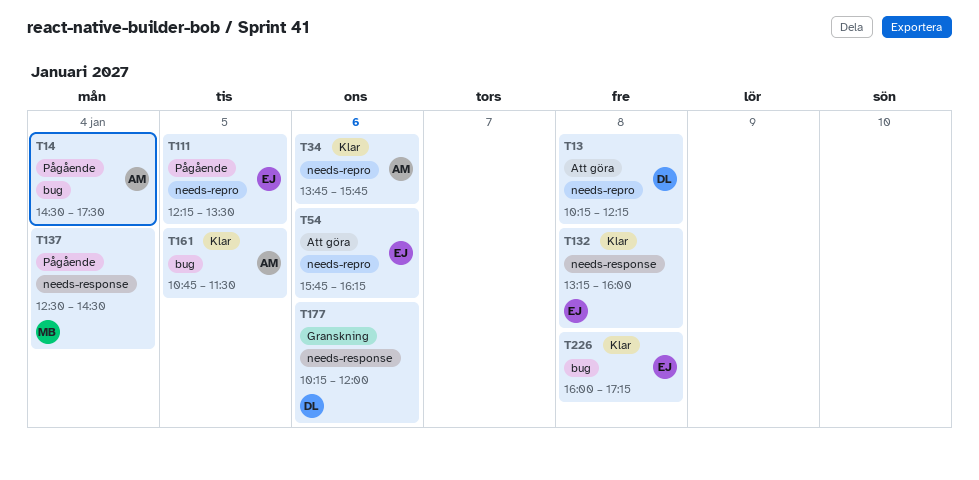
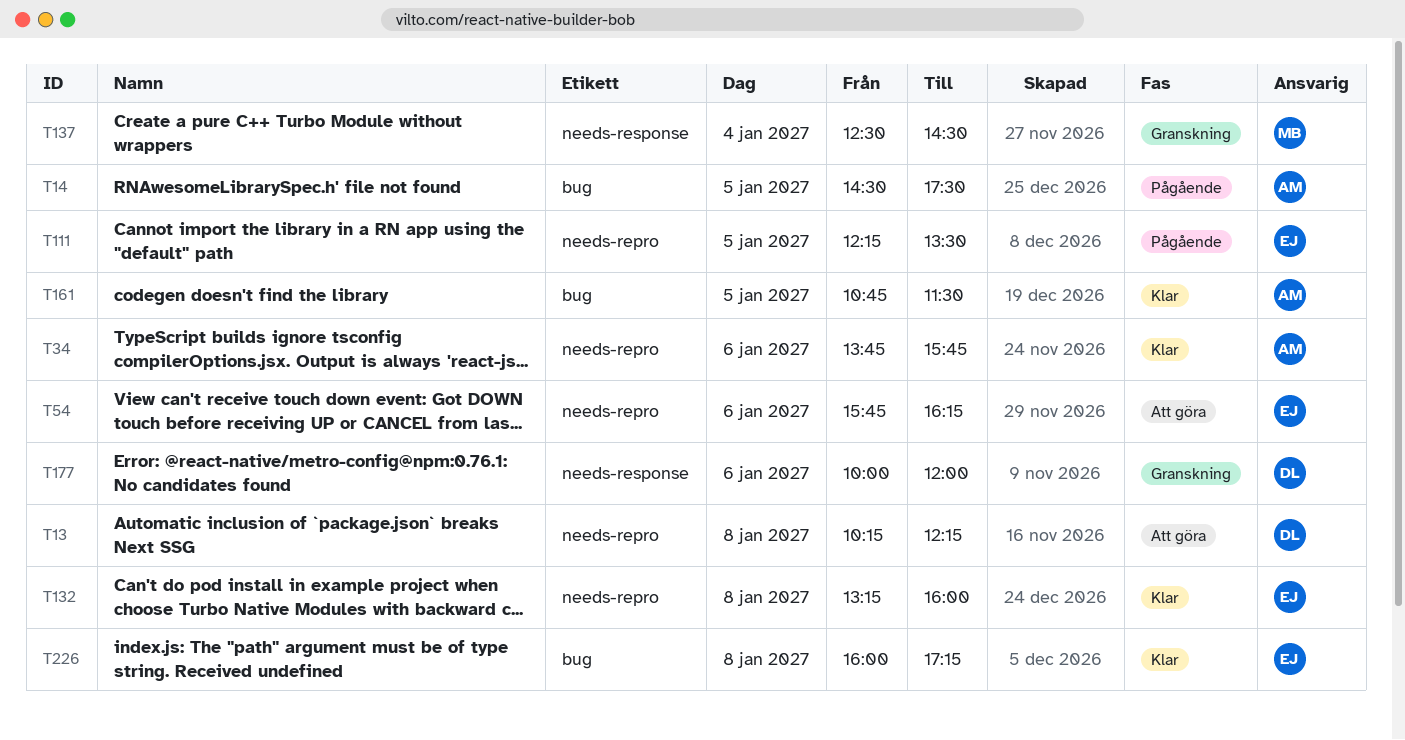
T14, day: Jan 4 -> Jan 5
T132, label: needs-response -> needs-repro
T137, status: Pågående -> Granskning
T177, begins: 10:15 -> 10:00

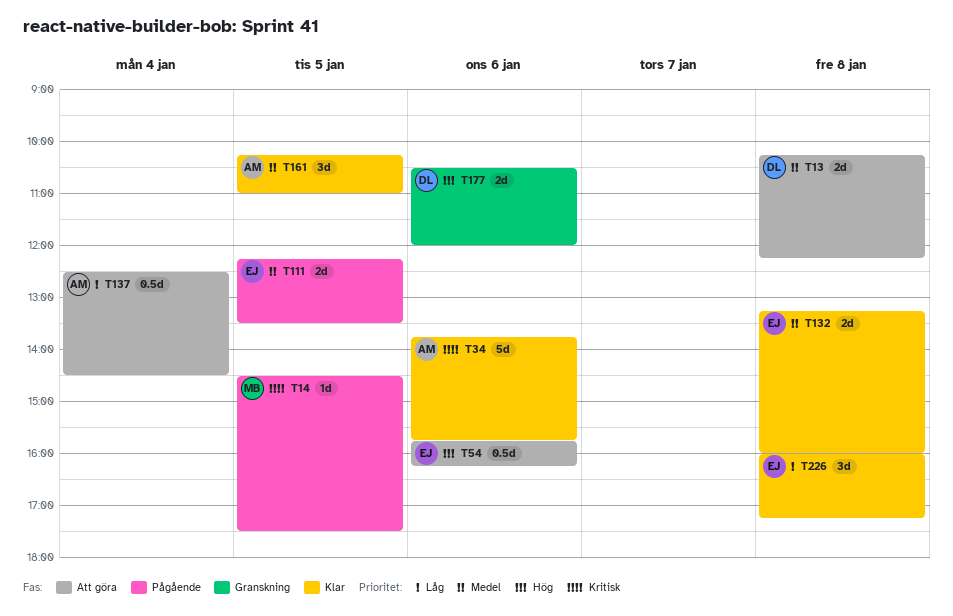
T14, owner: AM -> MB
T137, status: Granskning -> Att göra
T137, owner: MB -> AM
T161, begins: 10:45 -> 10:15
T161, ends: 11:30 -> 11:00
T177, begins: 10:00 -> 10:30

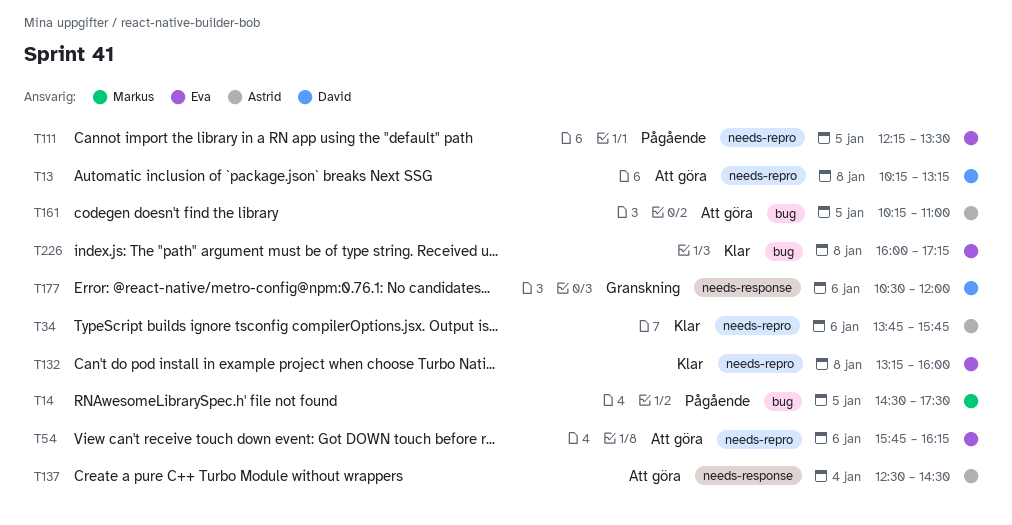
T13, ends: 12:15 -> 13:15
T161, status: Klar -> Att göra

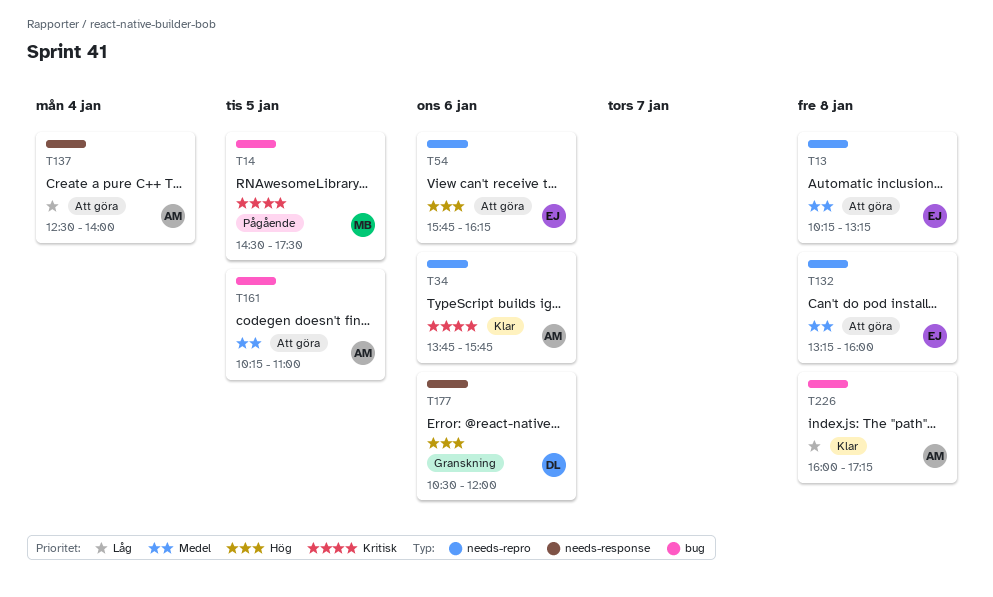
T13, owner: David -> Eva
T111: present -> none
T132, status: Klar -> Att göra
T137, ends: 14:30 -> 14:00
T226, owner: Eva -> Astrid

